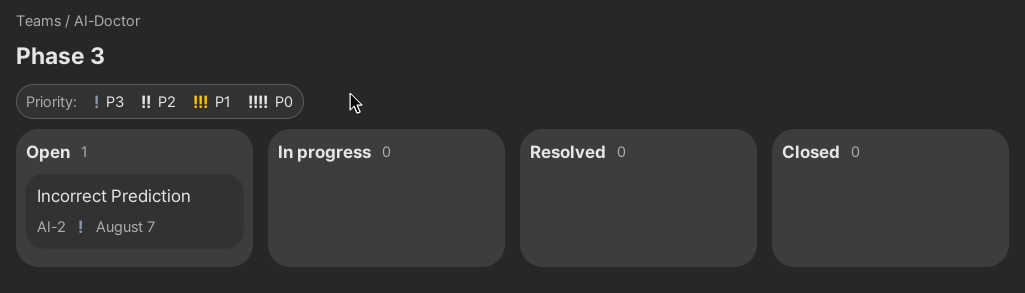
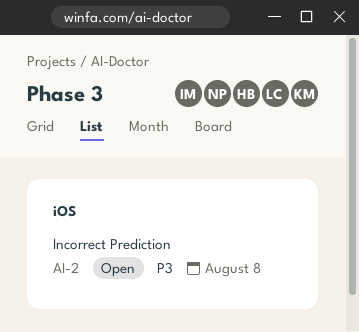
AI-2, due: Aug 7 -> Aug 8

